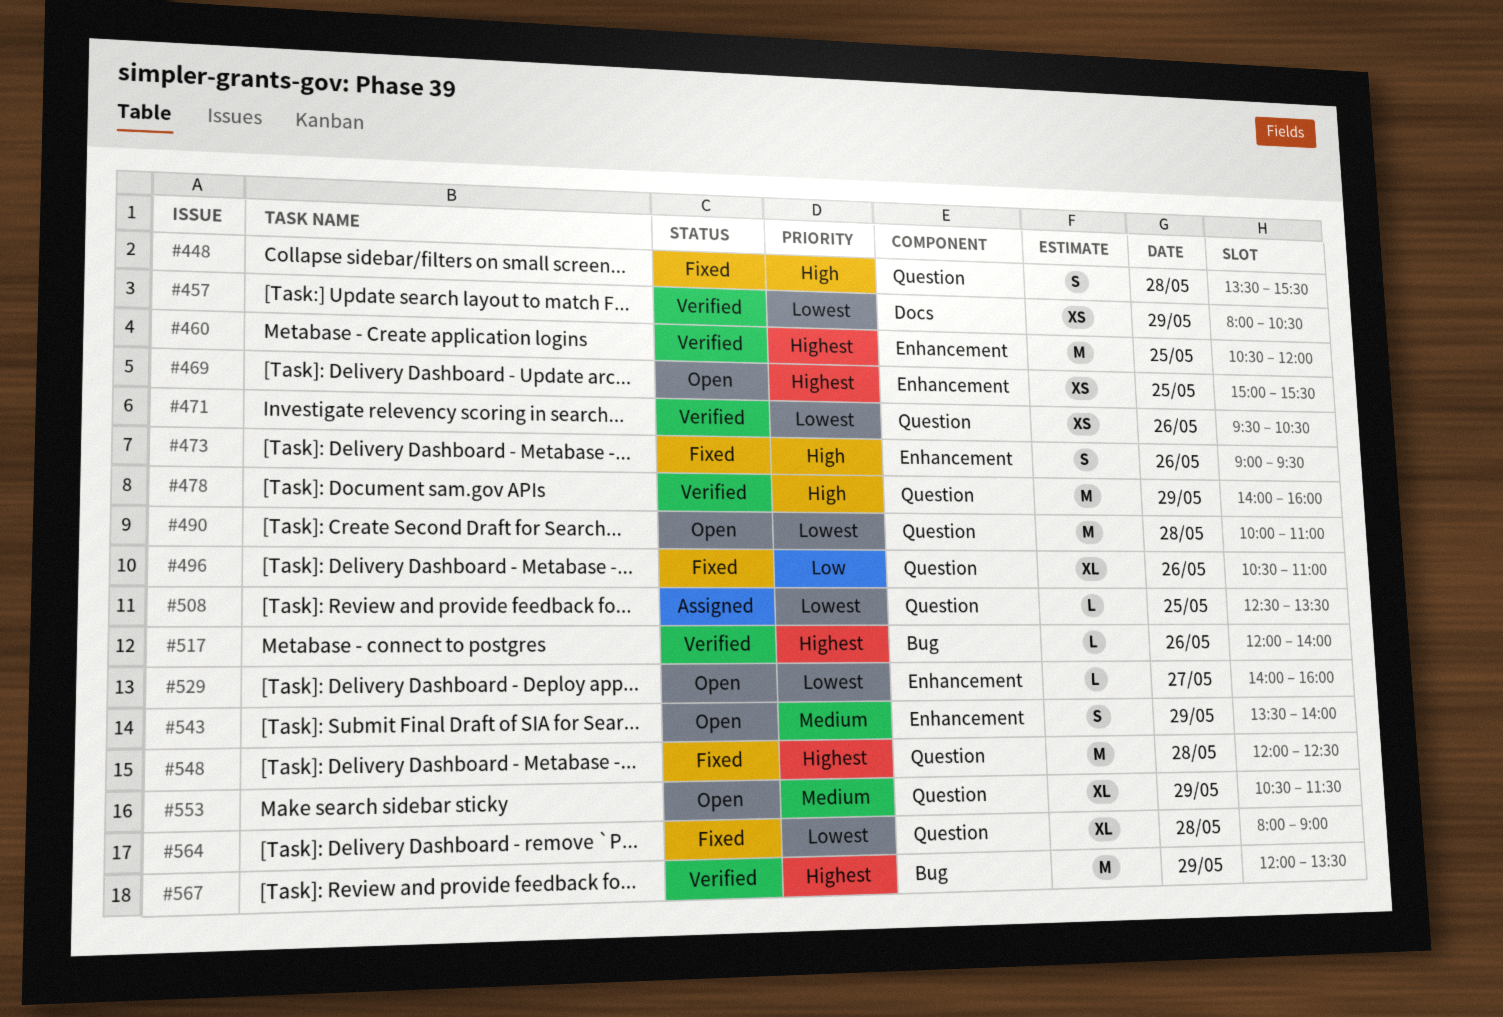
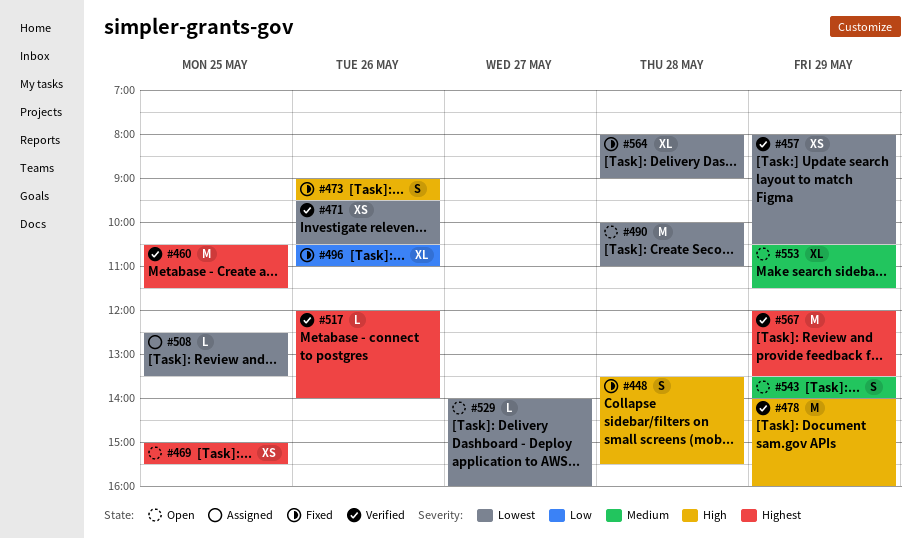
#460, ends: 12:00 -> 11:30
#548: present -> none

